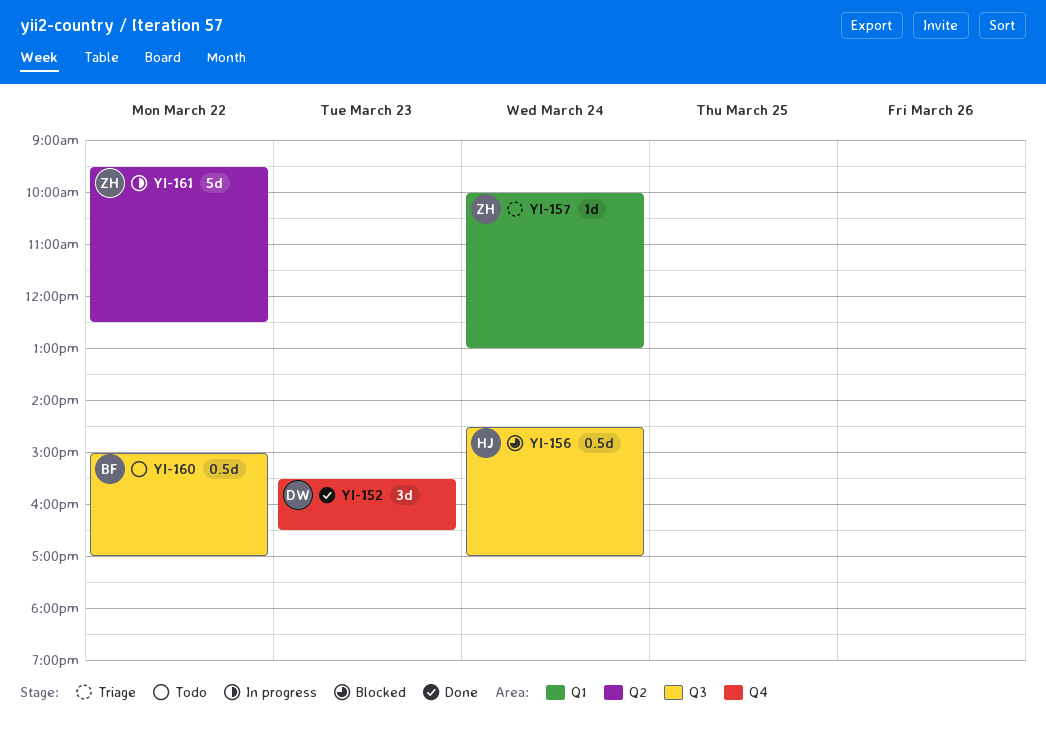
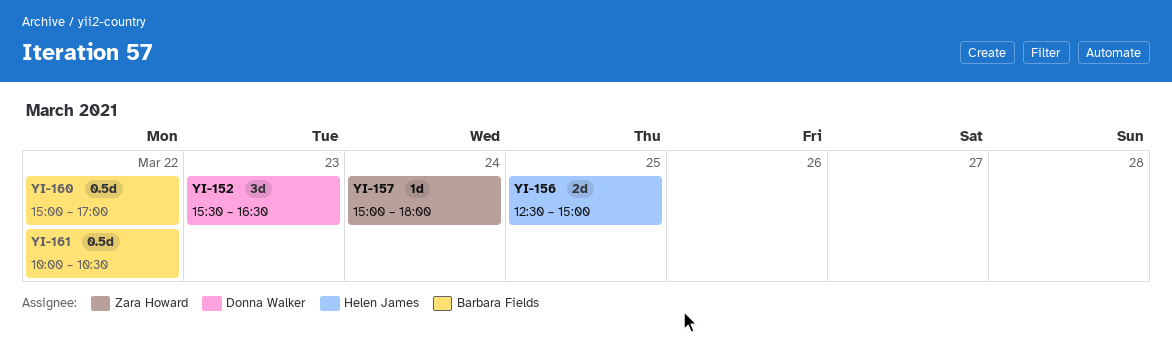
YI-156, estimate: 0.5d -> 2d
YI-156, day: Mar 24 -> Mar 25
YI-156, begins: 14:30 -> 12:30
YI-156, ends: 17:00 -> 15:00
YI-157, begins: 10:00 -> 15:00
YI-157, ends: 13:00 -> 18:00
YI-161, owner: Zara Howard -> Barbara Fields
YI-161, estimate: 5d -> 0.5d
YI-161, begins: 09:30 -> 10:00
YI-161, ends: 12:30 -> 10:30

